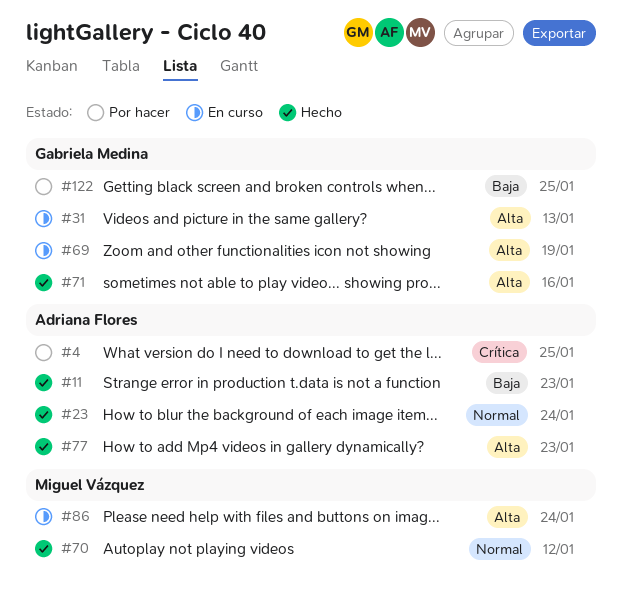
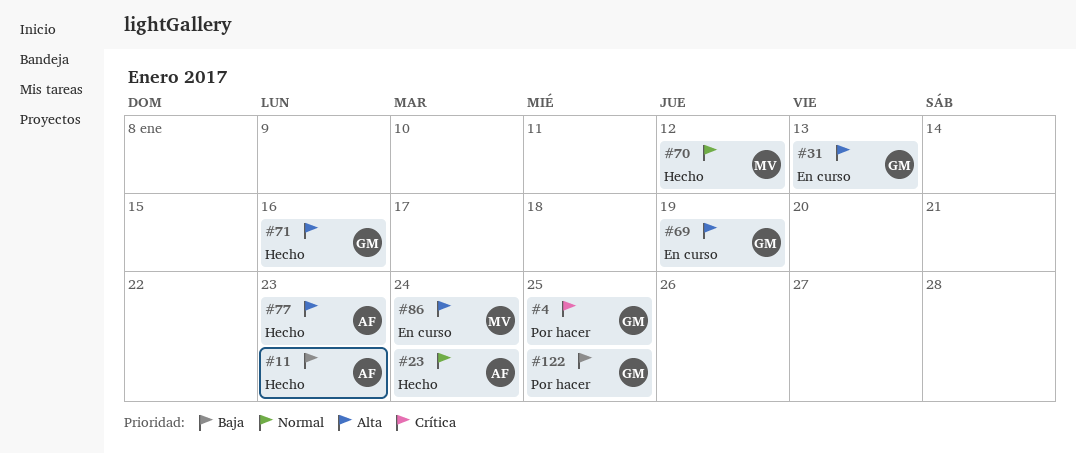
#4, owner: Adriana Flores -> Gabriela Medina

